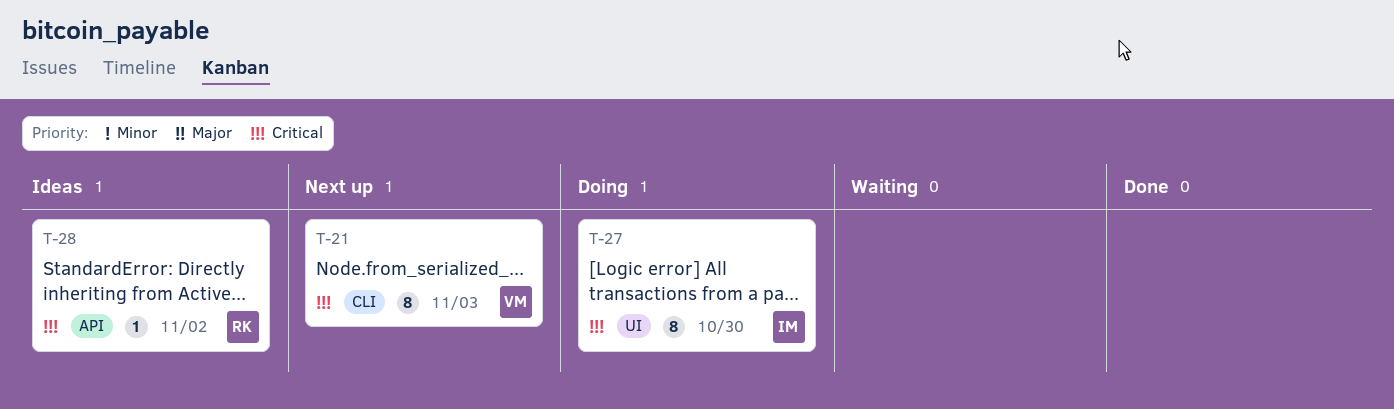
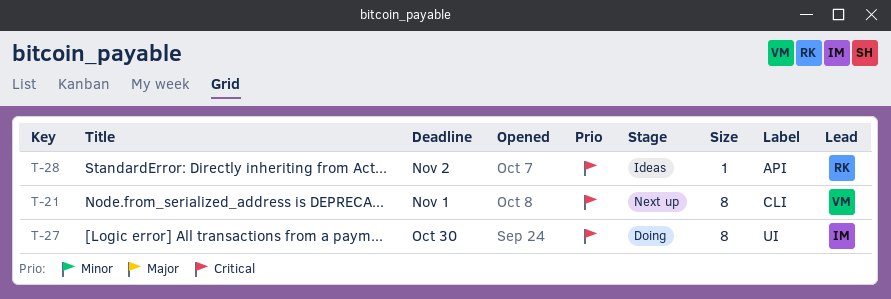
T-21, due: Nov 3 -> Nov 1

